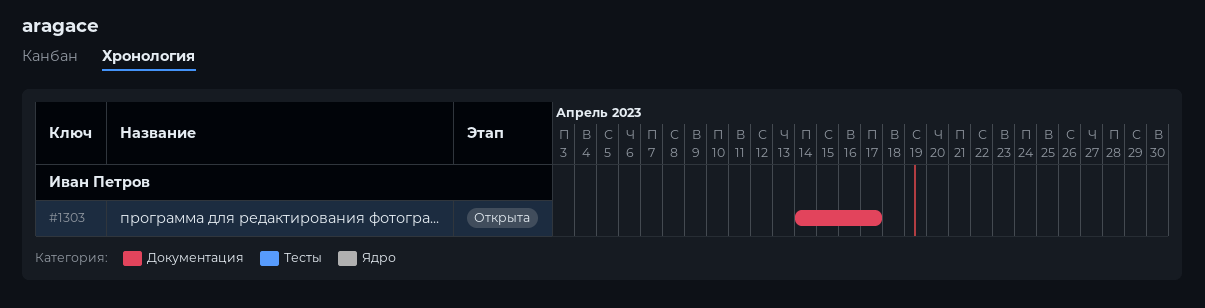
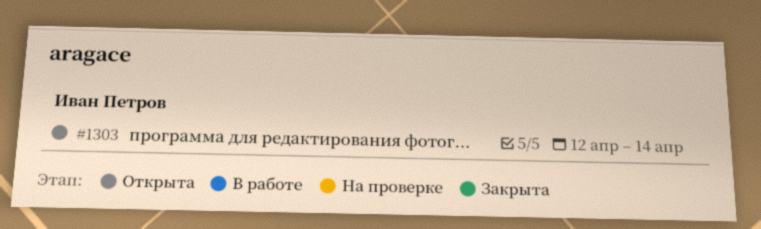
#1303, start: Apr 14 -> Apr 12
#1303, due: Apr 17 -> Apr 14

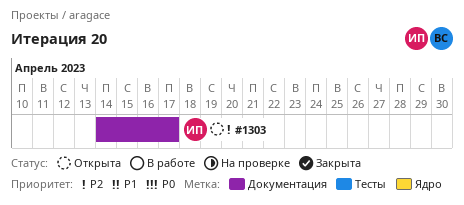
#1303, start: Apr 12 -> Apr 14
#1303, due: Apr 14 -> Apr 17

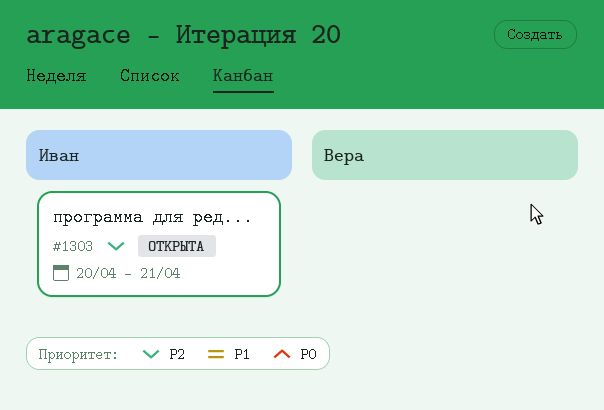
#1303, start: Apr 14 -> Apr 20
#1303, due: Apr 17 -> Apr 21

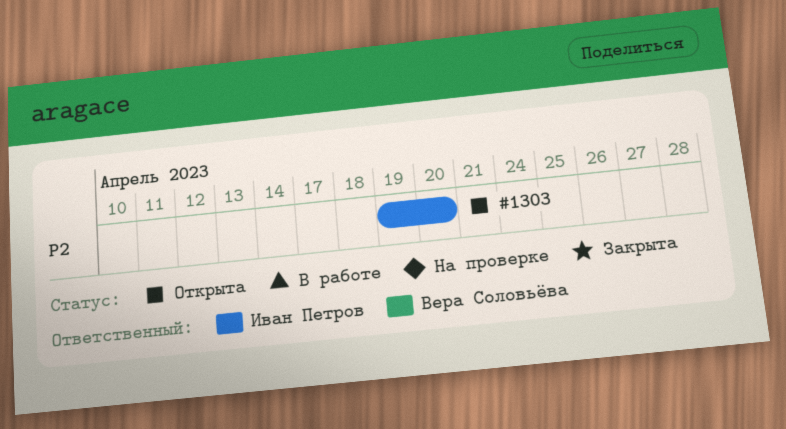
#1303, start: Apr 20 -> Apr 19
#1303, due: Apr 21 -> Apr 20

